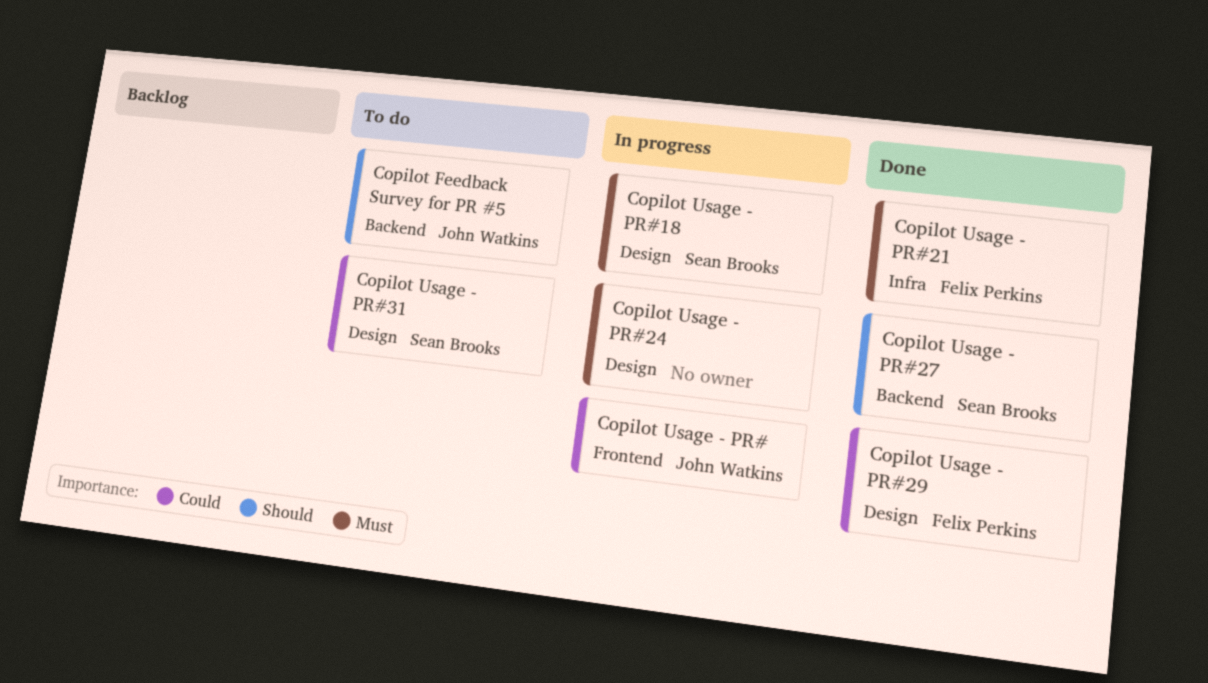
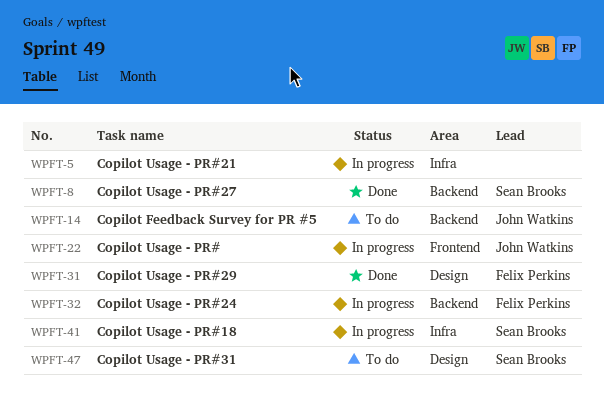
Copilot Usage - PR#18, label: Design -> Infra
Copilot Usage - PR#21, status: Done -> In progress
Copilot Usage - PR#21, owner: Felix Perkins -> none
Copilot Usage - PR#24, owner: none -> Felix Perkins
Copilot Usage - PR#24, label: Design -> Backend

